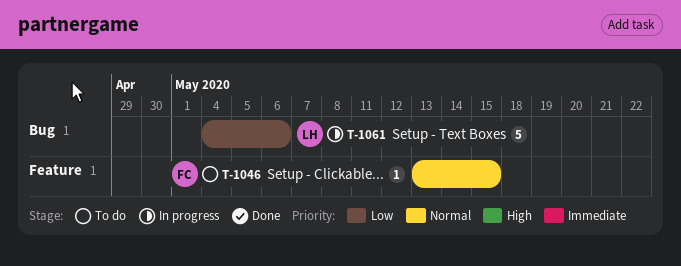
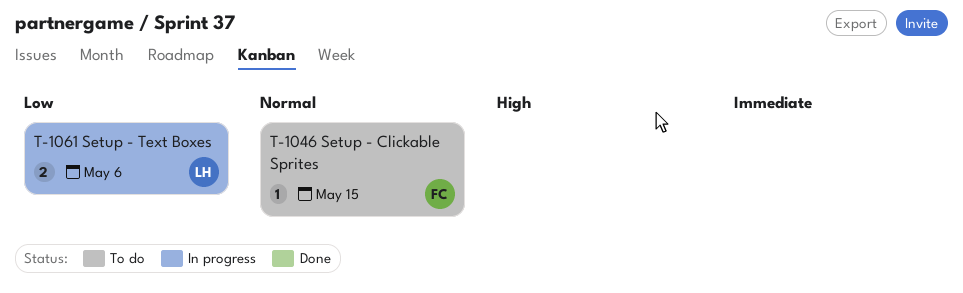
T-1061, estimate: 5 -> 2

